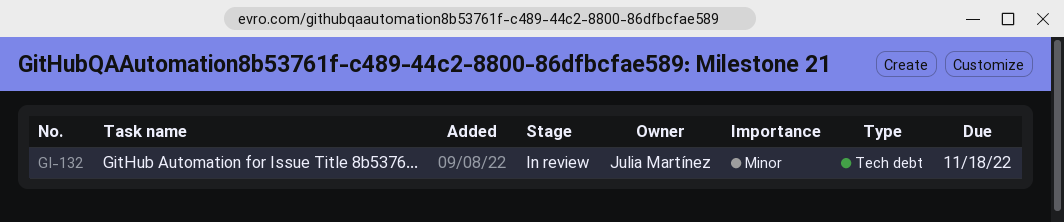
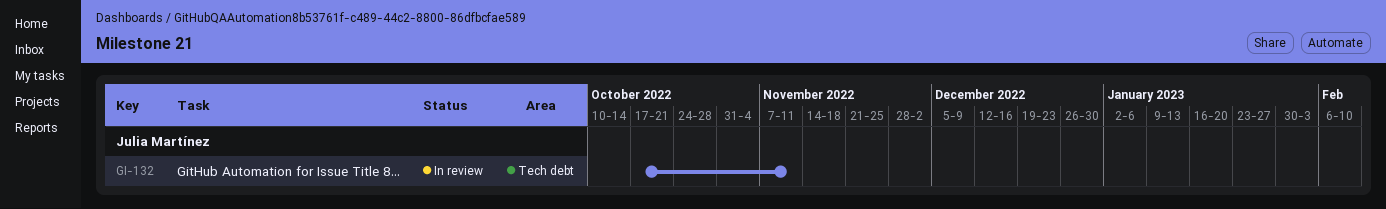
GI-132, due: Nov 18 -> Nov 11

